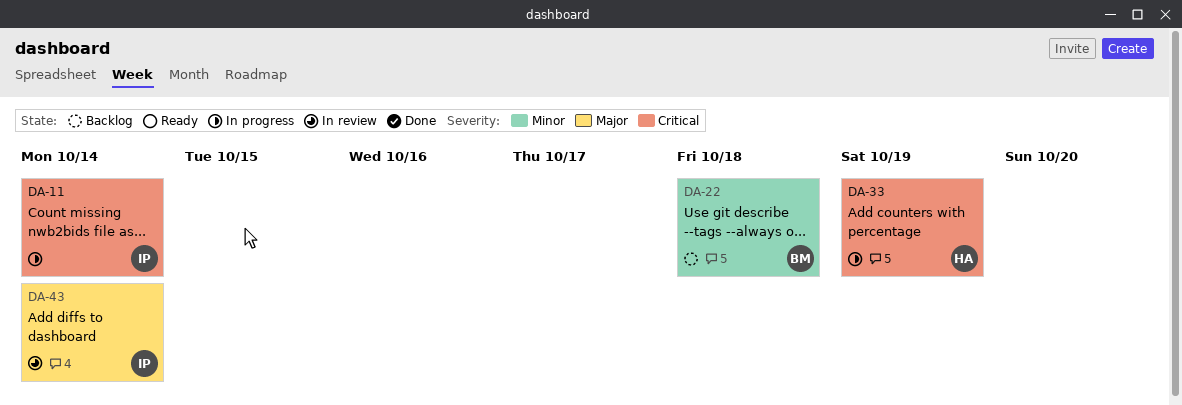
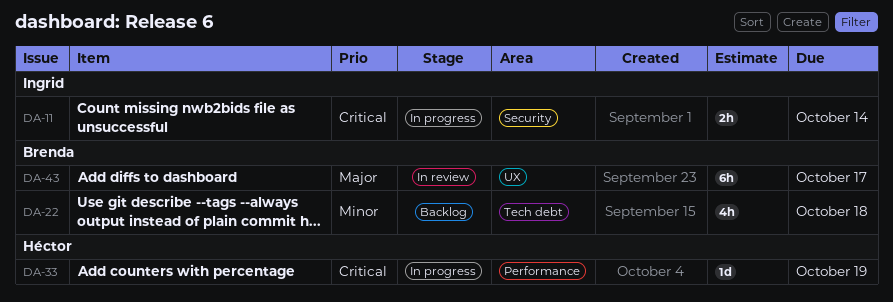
DA-43, owner: Ingrid -> Brenda
DA-43, due: Oct 14 -> Oct 17

